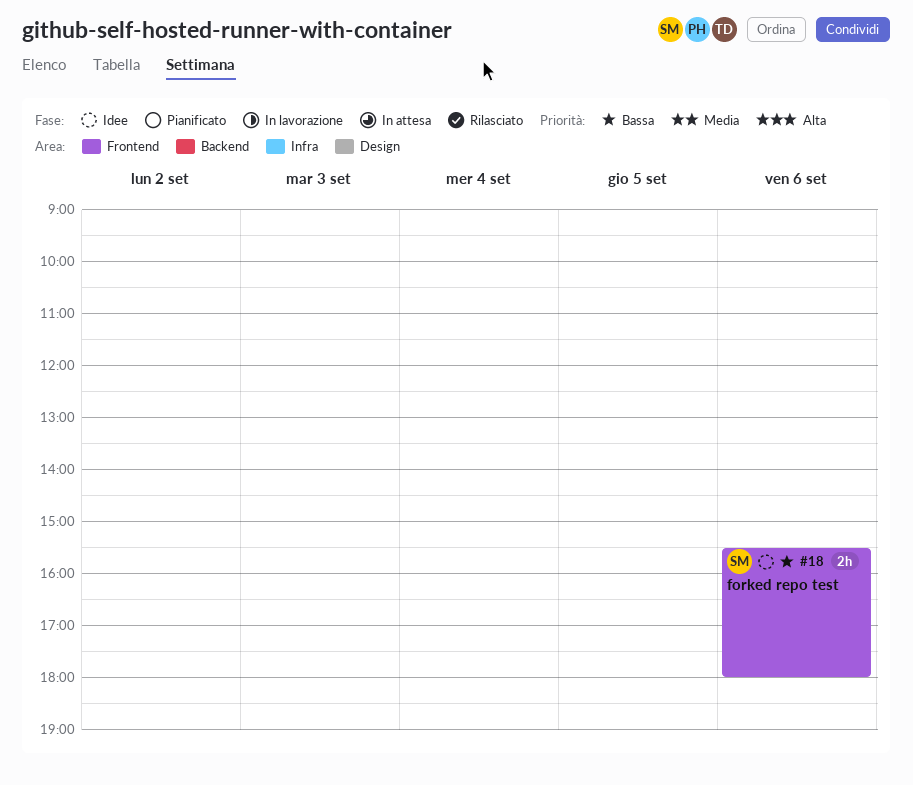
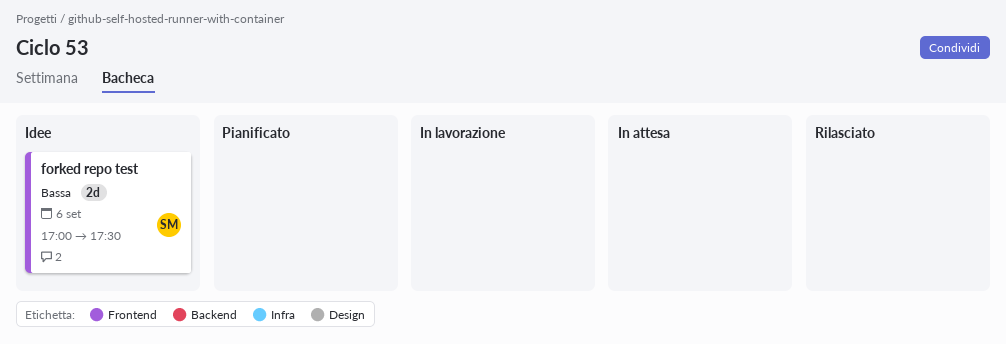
forked repo test, estimate: 2h -> 2d
forked repo test, begins: 15:30 -> 17:00
forked repo test, ends: 18:00 -> 17:30

